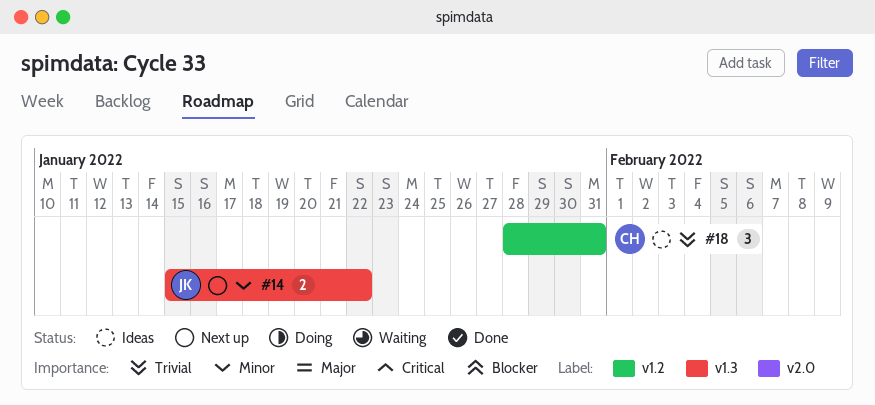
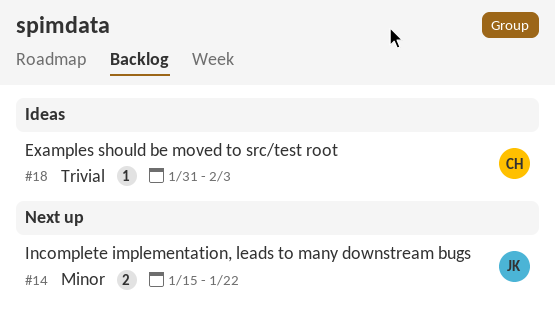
#18, estimate: 3 -> 1
#18, start: Jan 28 -> Jan 31
#18, due: Jan 31 -> Feb 3

